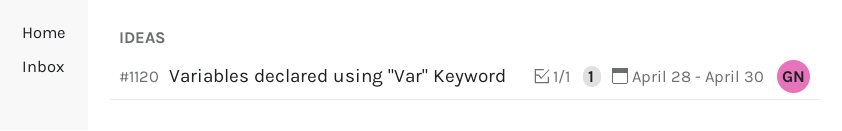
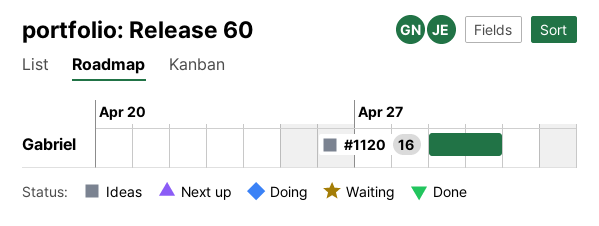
#1120, estimate: 1 -> 16
#1120, start: Apr 28 -> Apr 29

